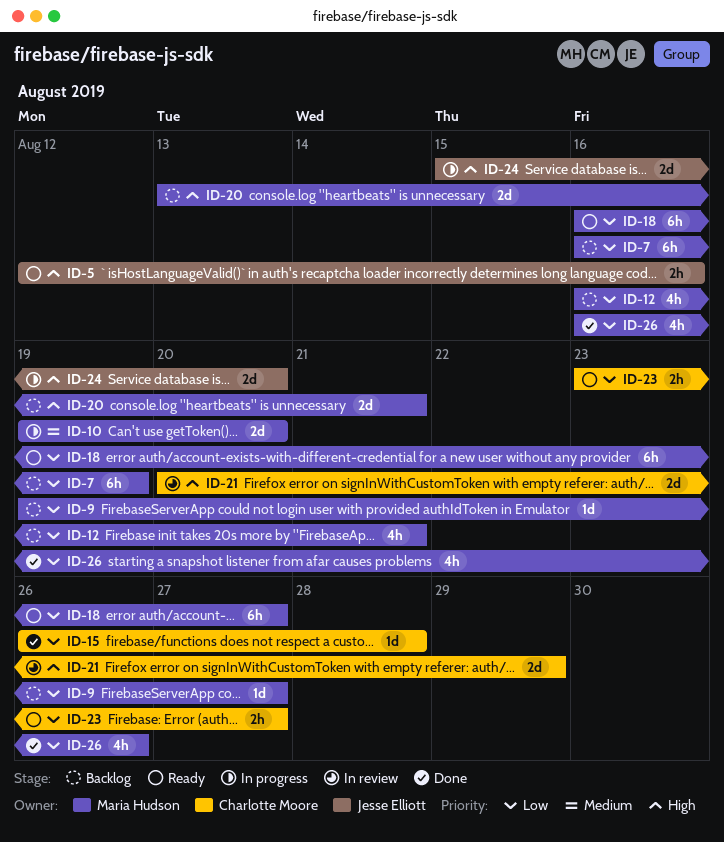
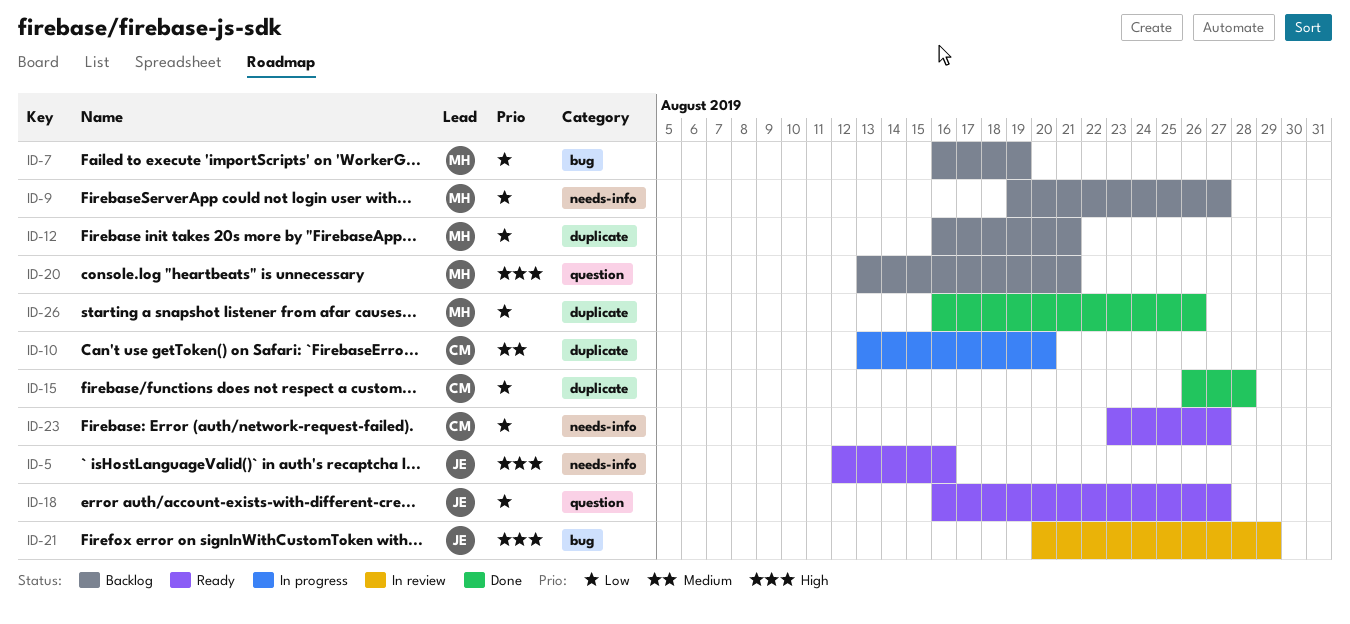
ID-10, owner: Maria Hudson -> Charlotte Moore
ID-10, start: Aug 19 -> Aug 13
ID-18, owner: Maria Hudson -> Jesse Elliott
ID-21, owner: Charlotte Moore -> Jesse Elliott
ID-24: present -> none

